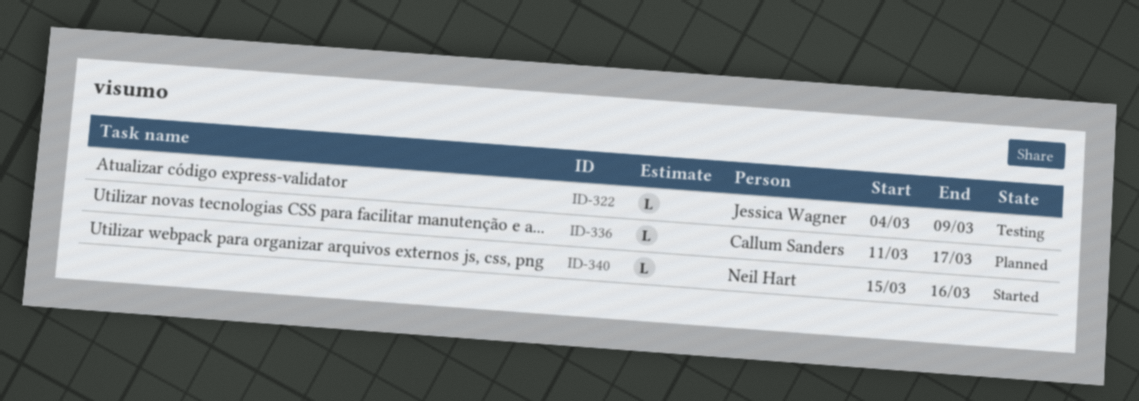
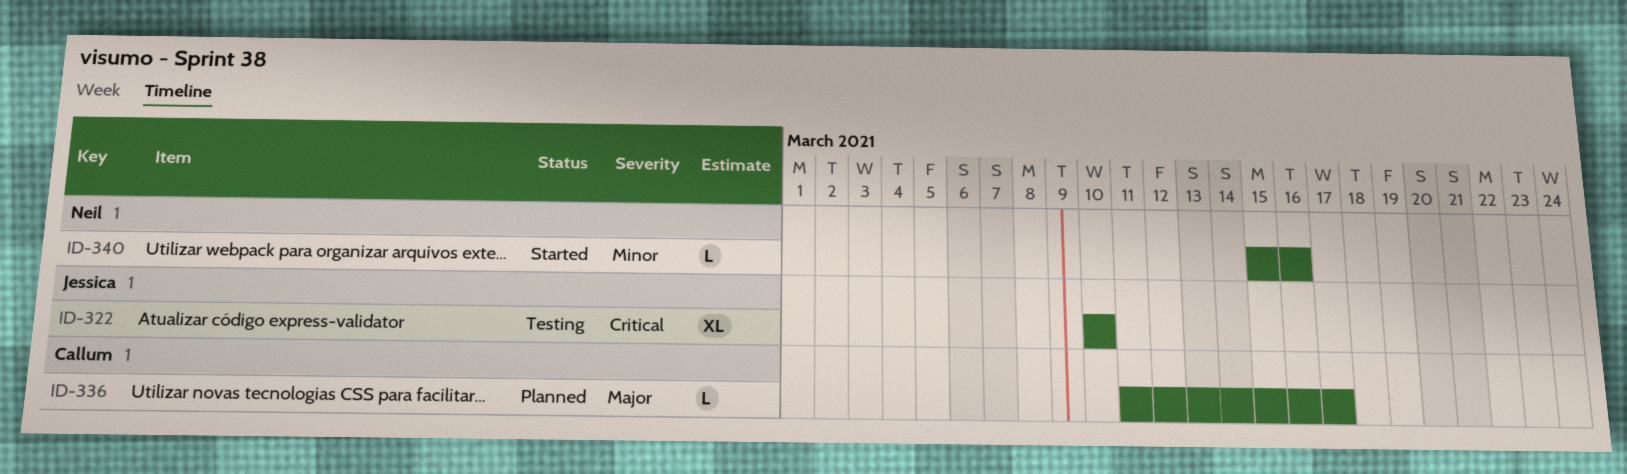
ID-322, estimate: L -> XL
ID-322, start: Mar 4 -> Mar 10
ID-322, due: Mar 9 -> Mar 10

